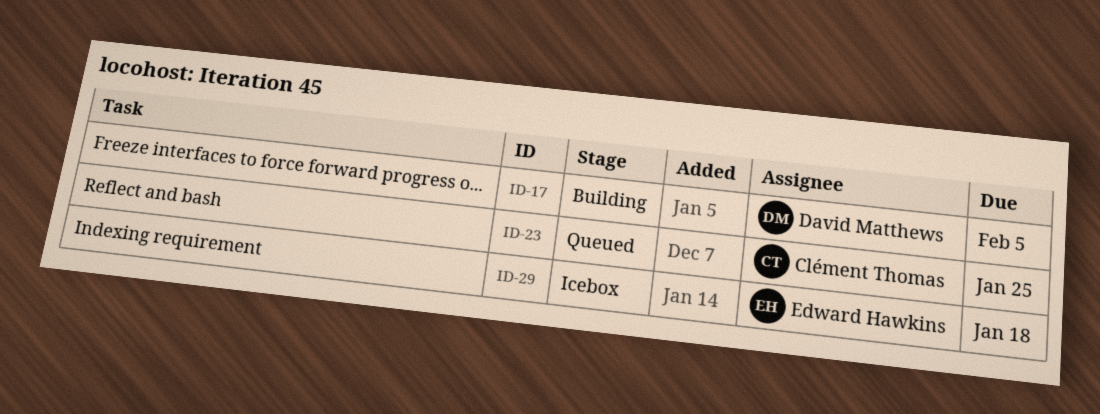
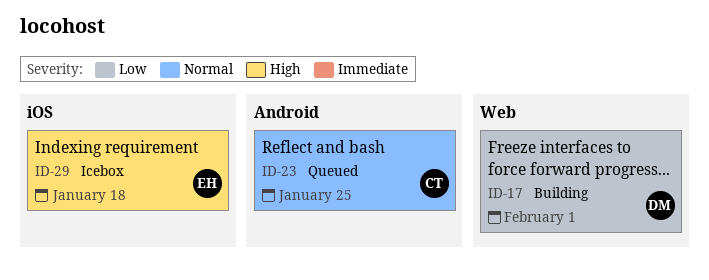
ID-17, due: Feb 5 -> Feb 1

